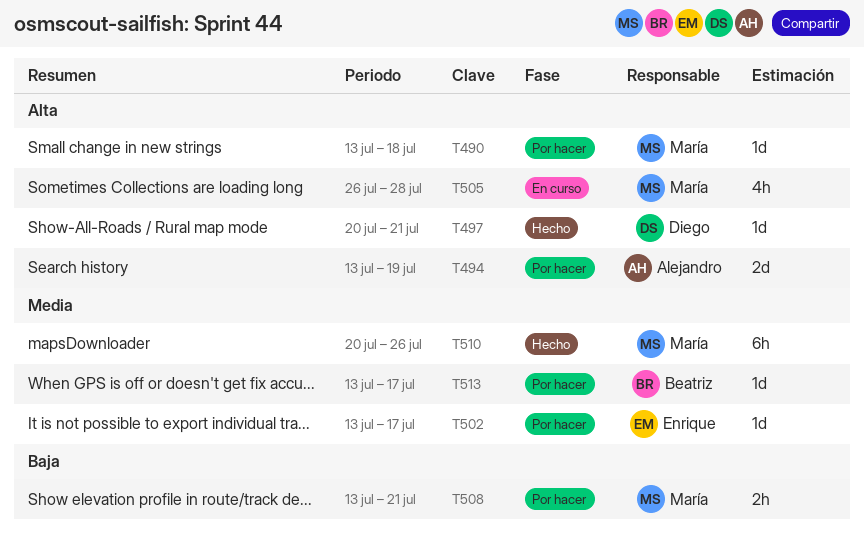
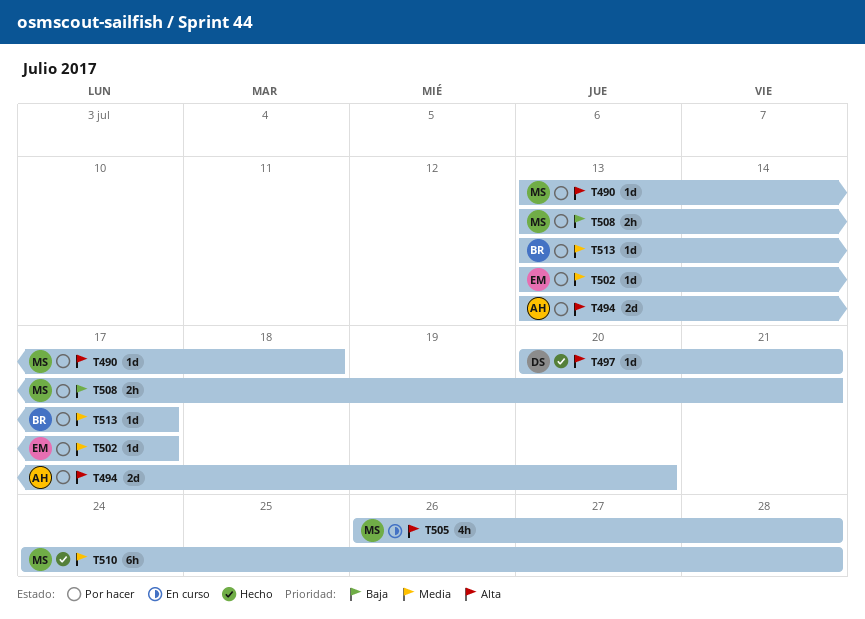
T494, due: Jul 19 -> Jul 20
T510, start: Jul 20 -> Jul 24
T510, due: Jul 26 -> Jul 28

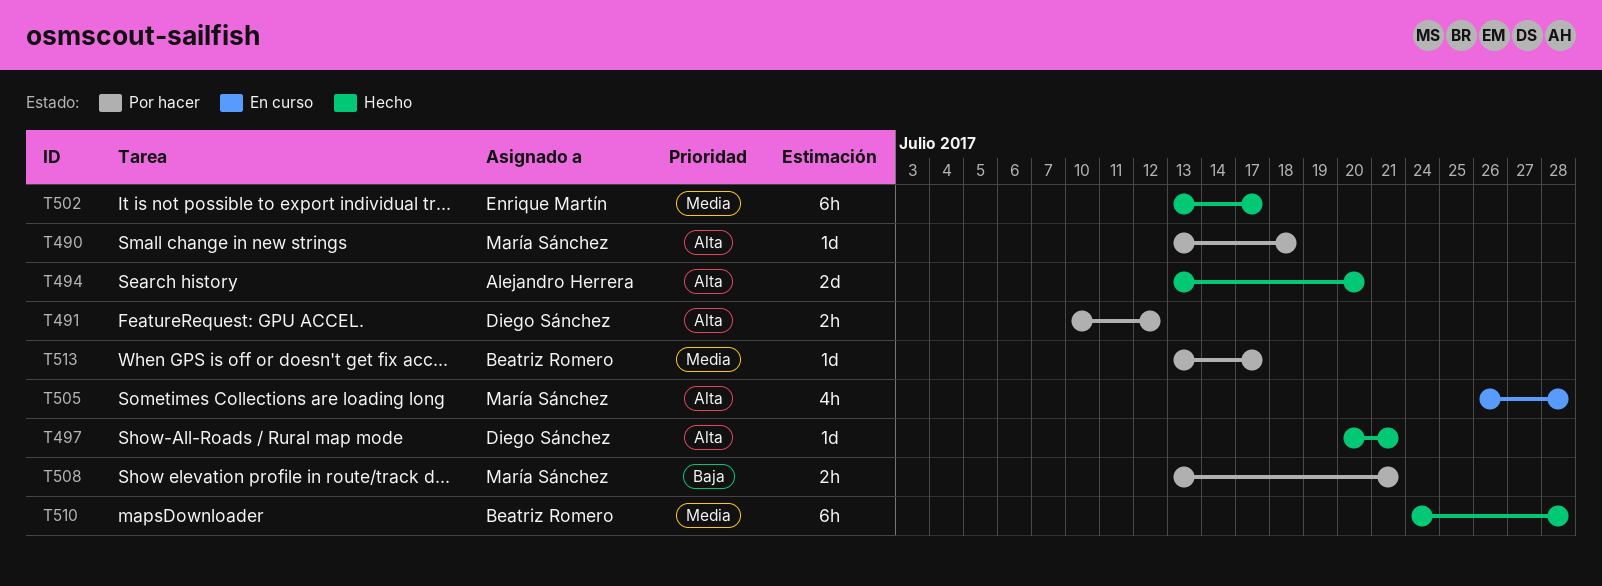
T491: none -> present
T494, status: Por hacer -> Hecho
T502, status: Por hacer -> Hecho
T502, estimate: 1d -> 6h
T510, owner: María Sánchez -> Beatriz Romero

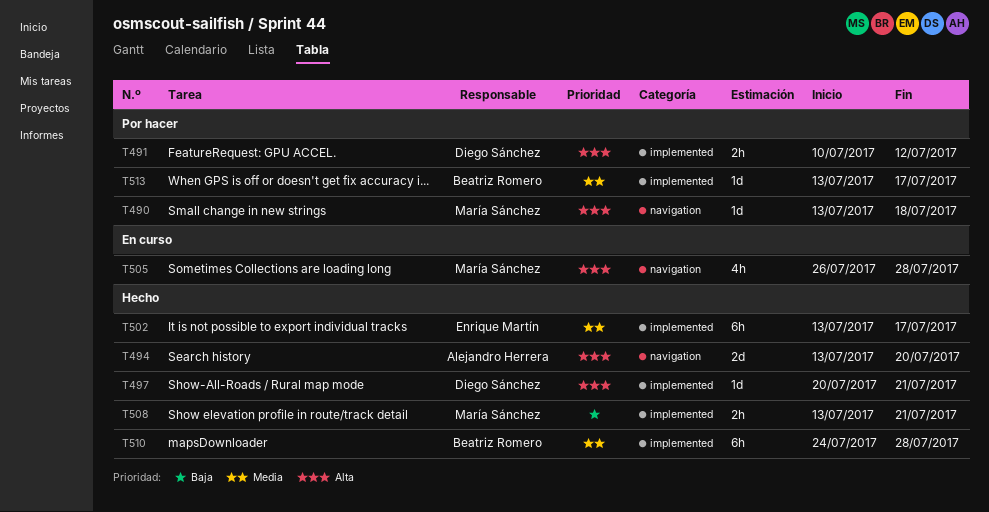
T508, status: Por hacer -> Hecho

